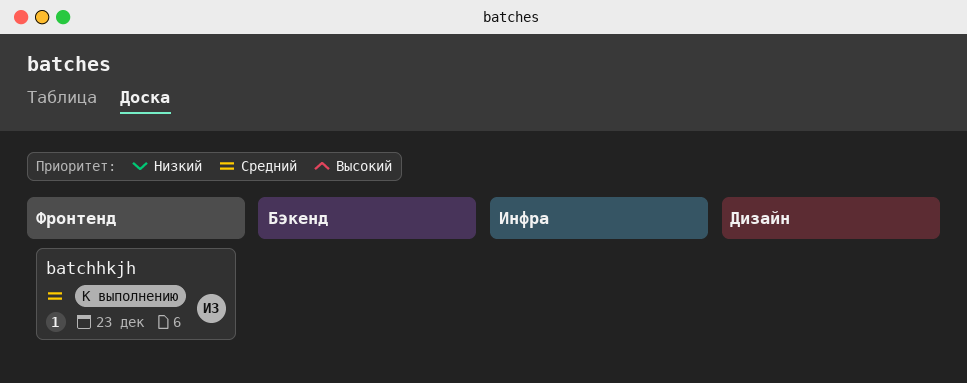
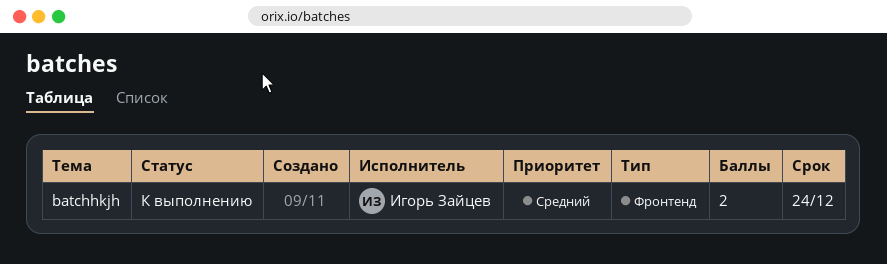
batchhkjh, estimate: 1 -> 2
batchhkjh, due: Dec 23 -> Dec 24

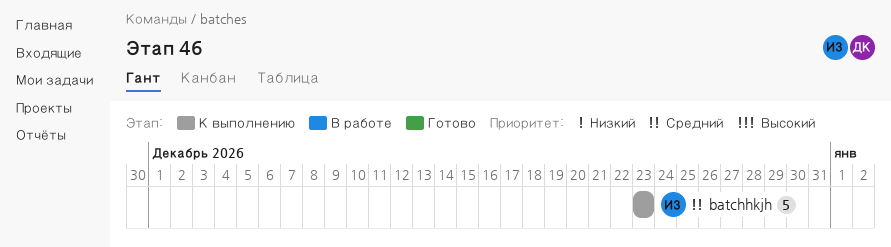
batchhkjh, estimate: 2 -> 5
batchhkjh, due: Dec 24 -> Dec 23

